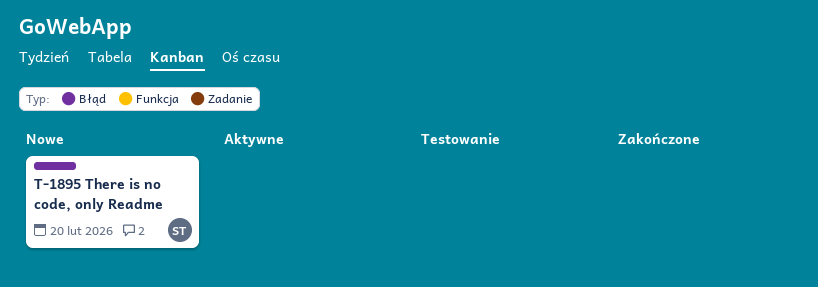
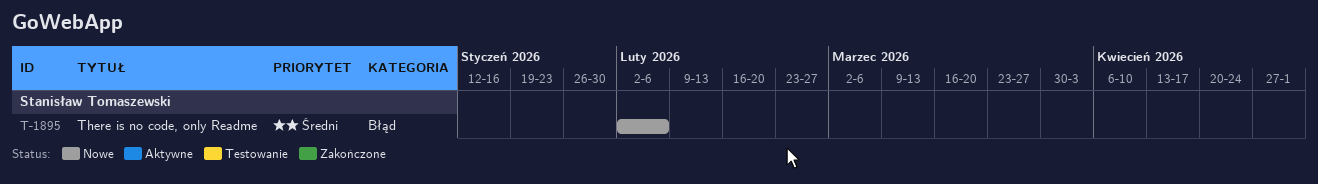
T-1895, due: Feb 20 -> Feb 6

